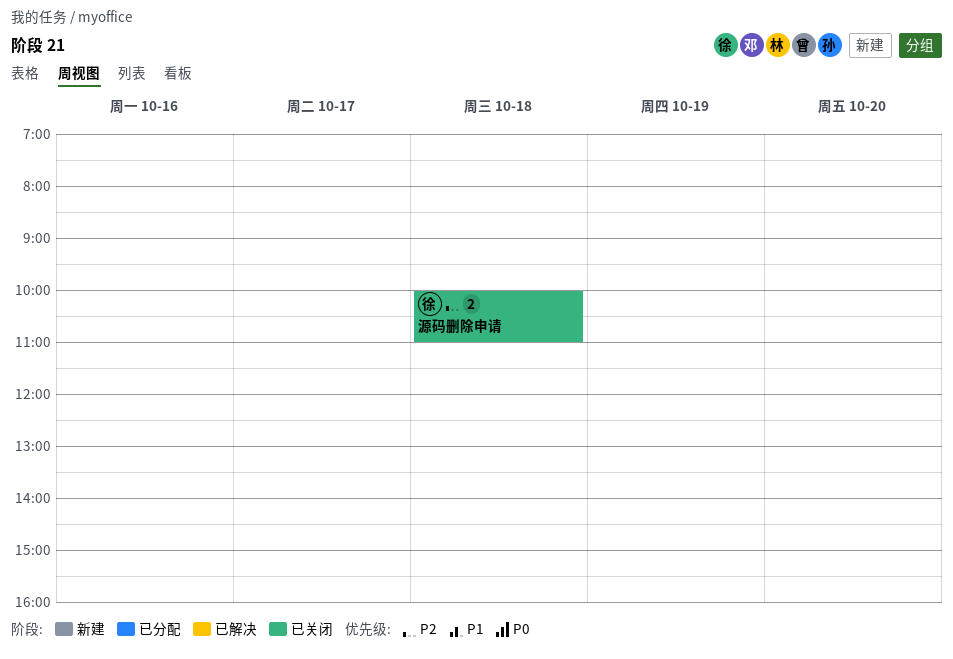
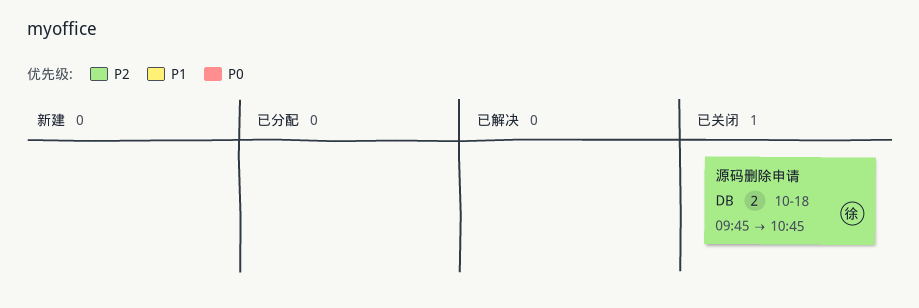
源码删除申请, begins: 10:00 -> 09:45
源码删除申请, ends: 11:00 -> 10:45

